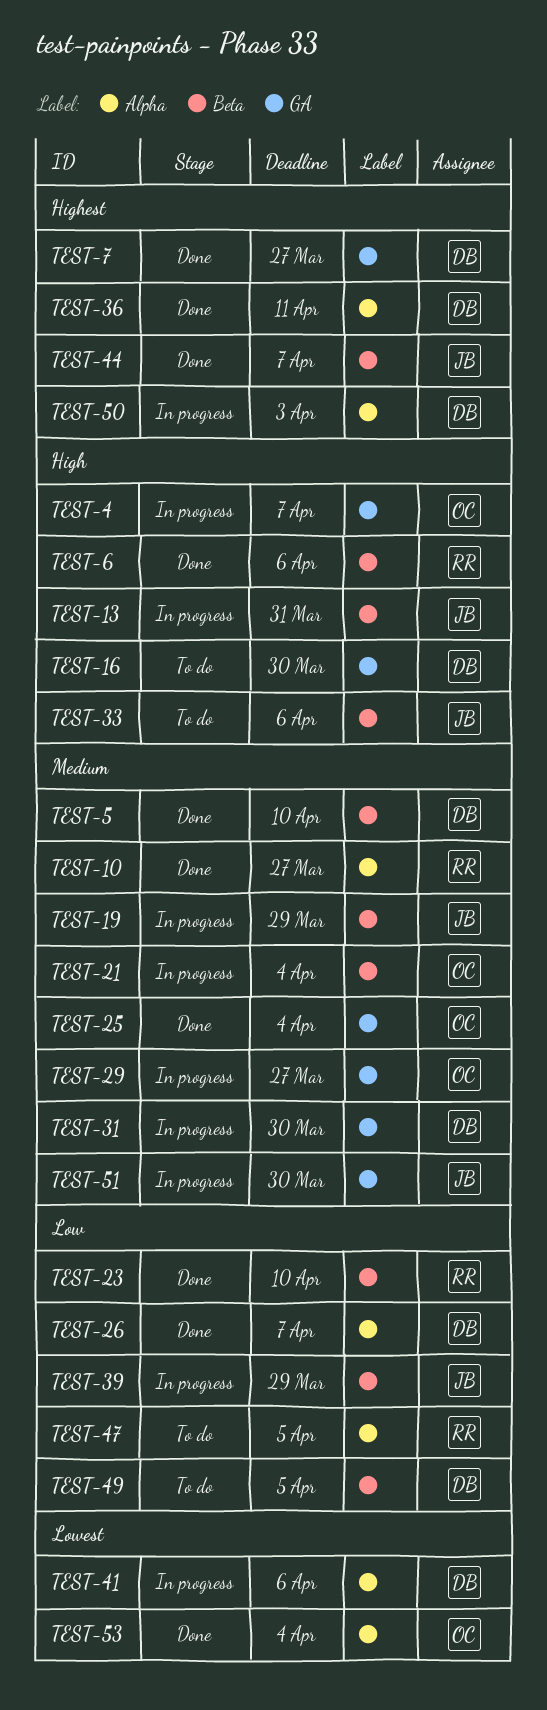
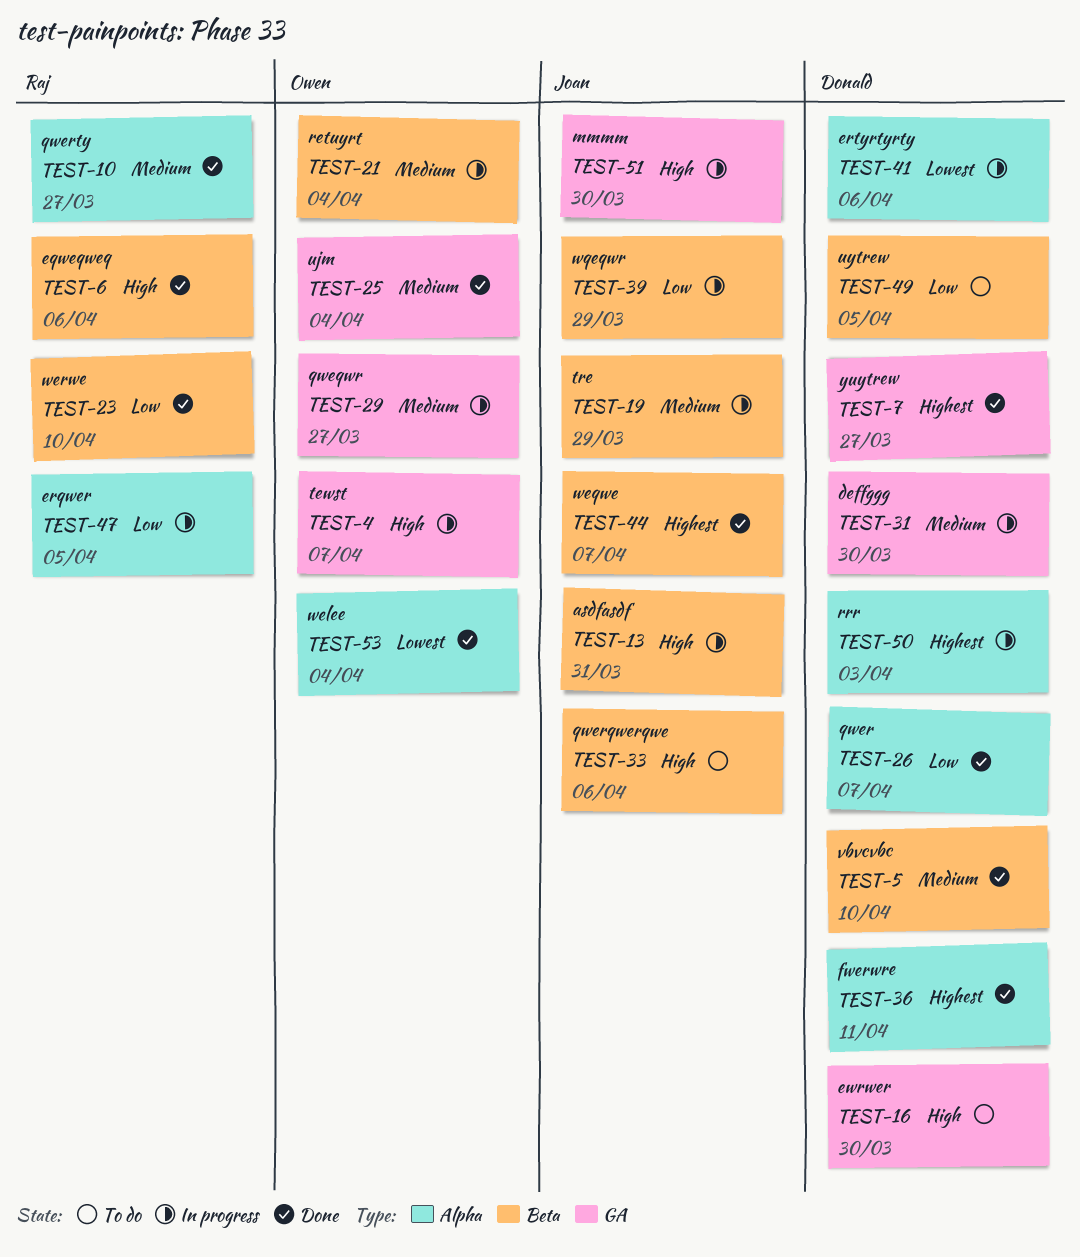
TEST-47, status: To do -> In progress
TEST-51, priority: Medium -> High

